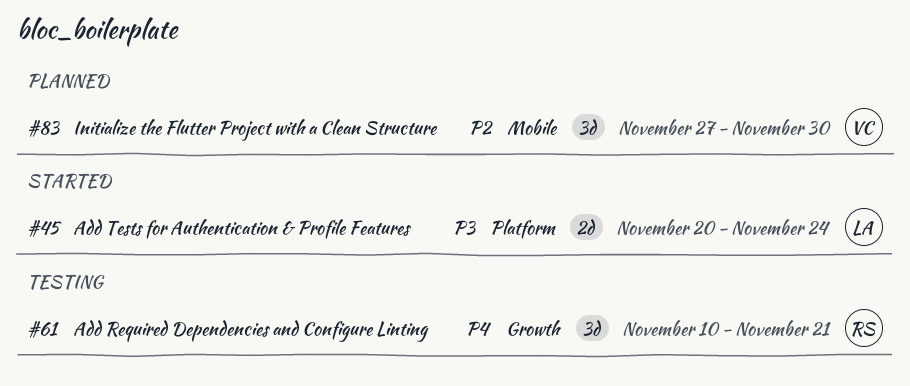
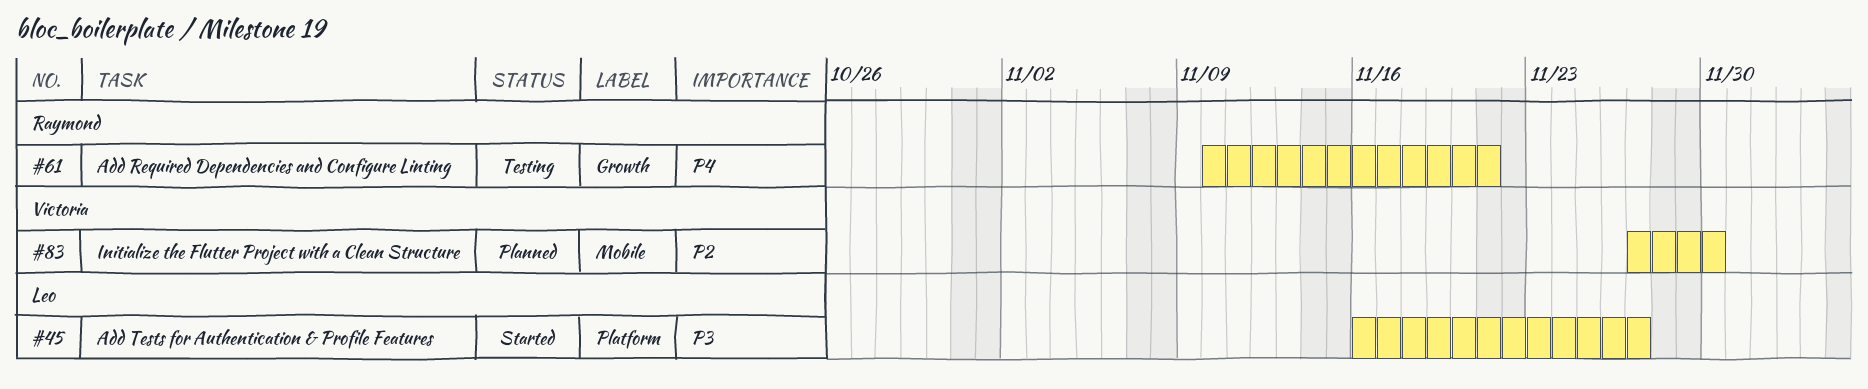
#45, start: Nov 20 -> Nov 16
#45, due: Nov 24 -> Nov 27

